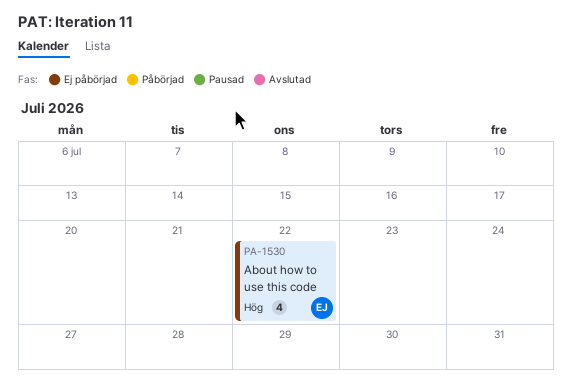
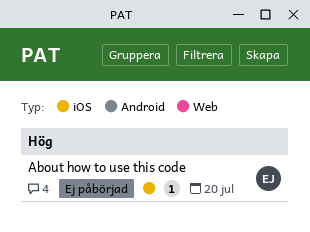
About how to use this code, estimate: 4 -> 1
About how to use this code, due: Jul 22 -> Jul 20

